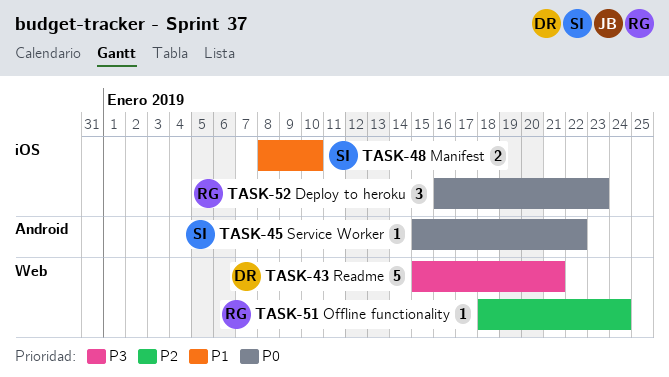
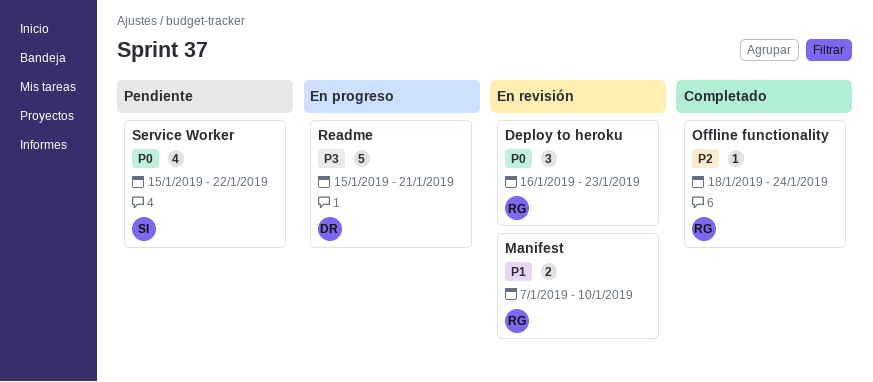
Manifest, owner: SI -> RG
Manifest, start: Jan 8 -> Jan 7
Service Worker, estimate: 1 -> 4

